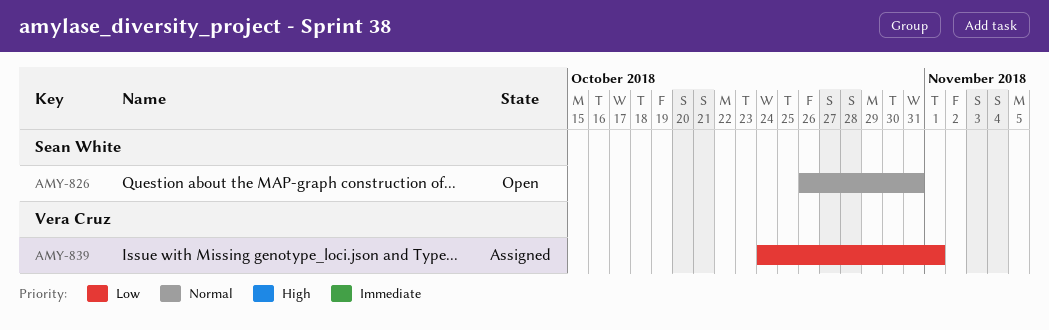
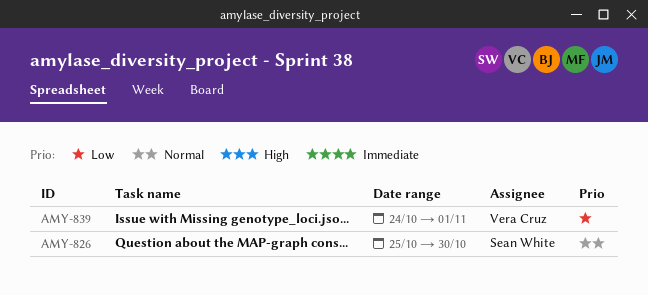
AMY-826, start: Oct 26 -> Oct 25
AMY-826, due: Oct 31 -> Oct 30

